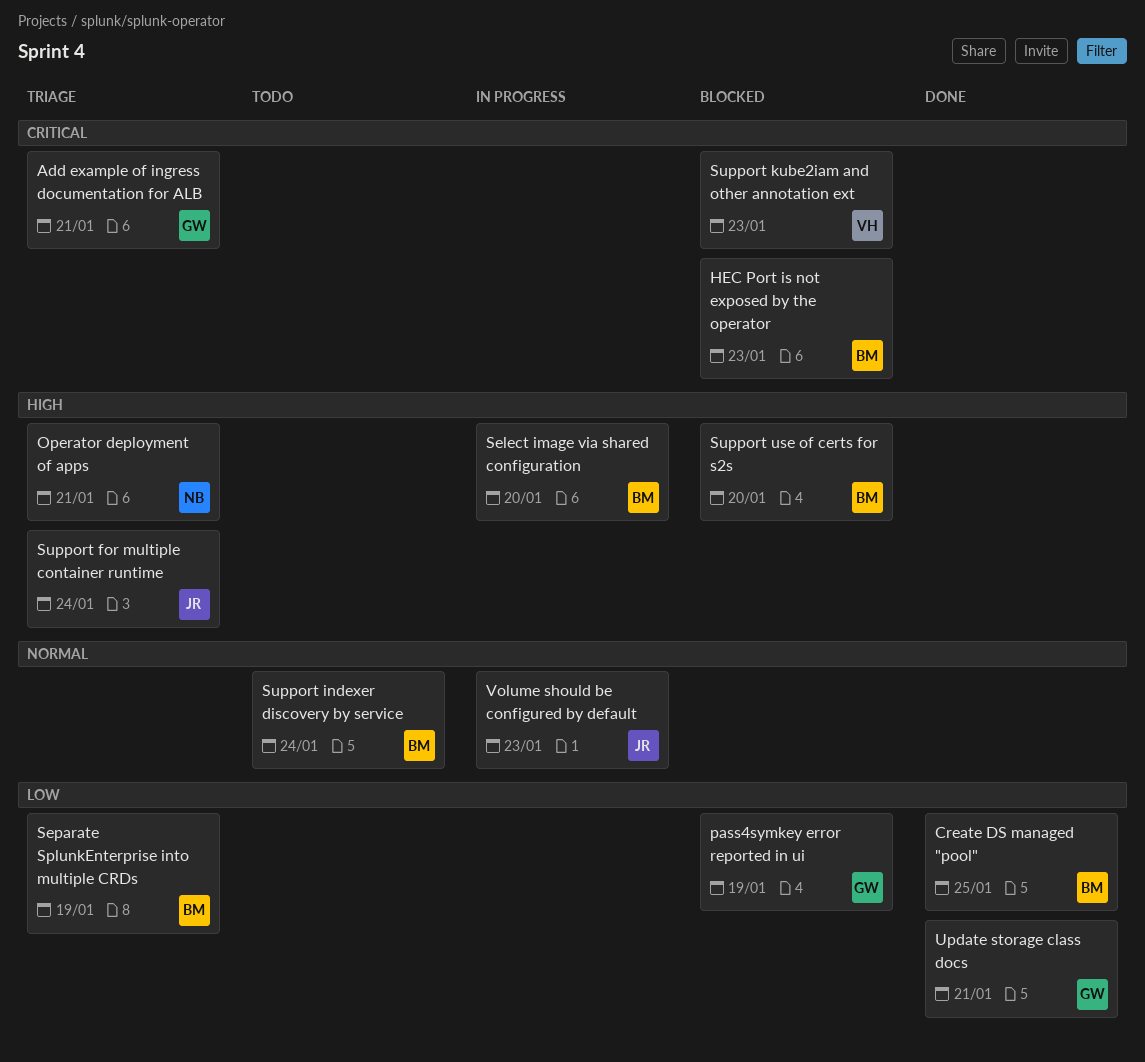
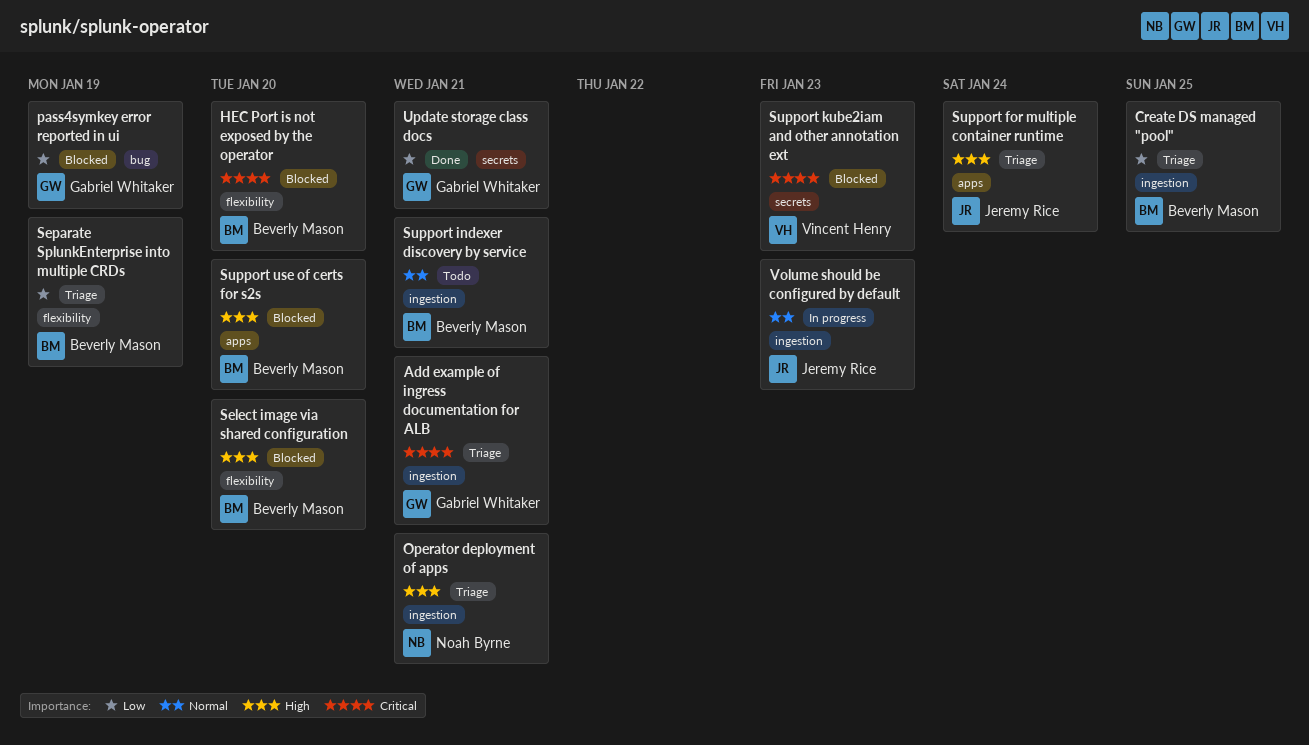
Create DS managed "pool", status: Done -> Triage
HEC Port is not exposed by the operator, due: Jan 23 -> Jan 20
Select image via shared configuration, status: In progress -> Blocked
Support indexer discovery by service, due: Jan 24 -> Jan 21

